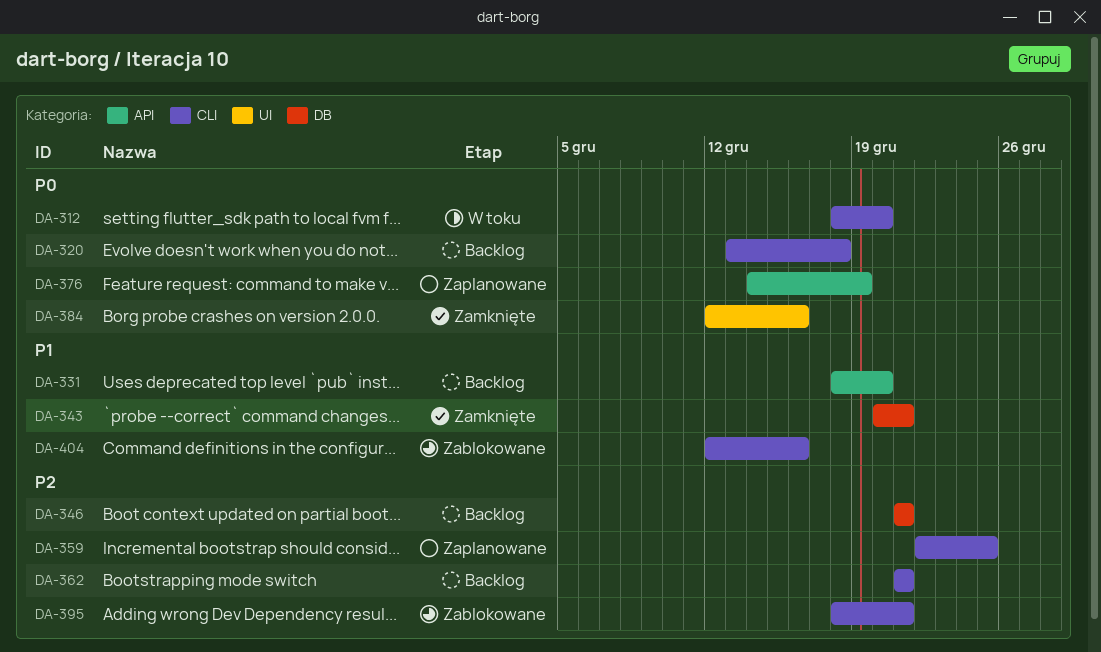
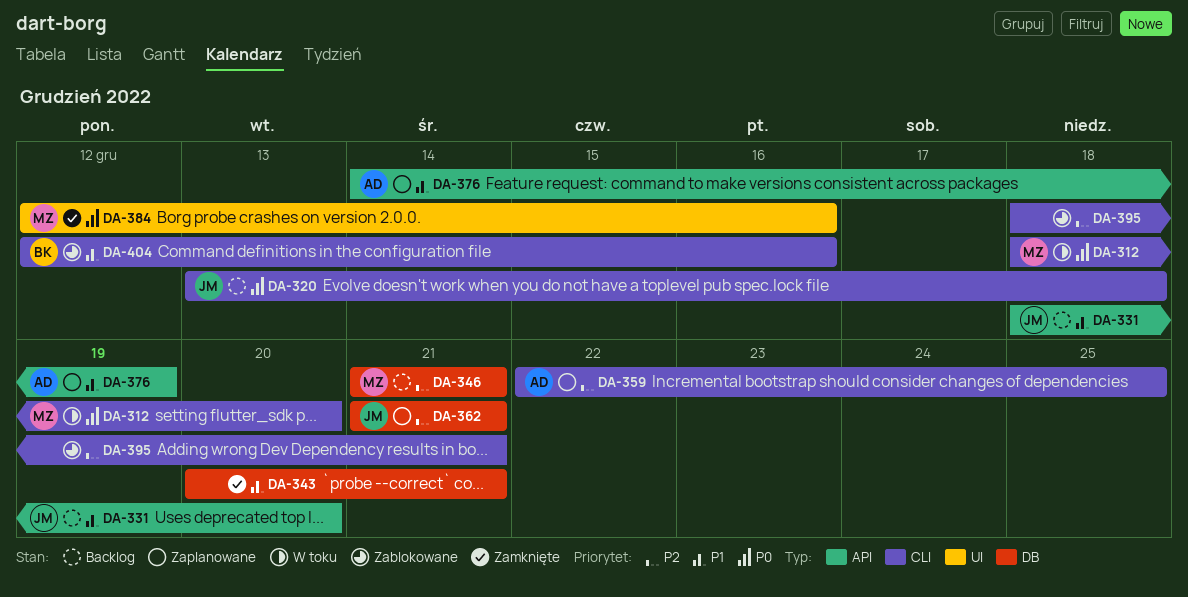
DA-362, status: Backlog -> Zaplanowane
DA-362, label: CLI -> DB
DA-376, priority: P0 -> P1

